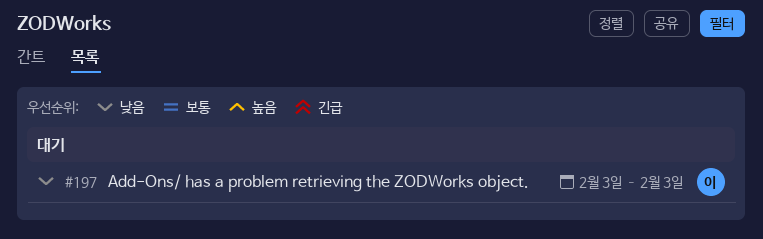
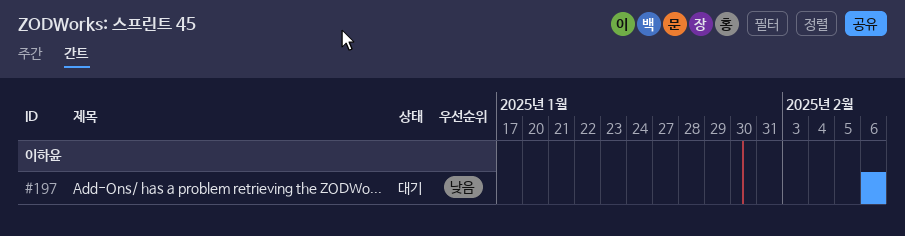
#197, start: Feb 3 -> Feb 6
#197, due: Feb 3 -> Feb 6

